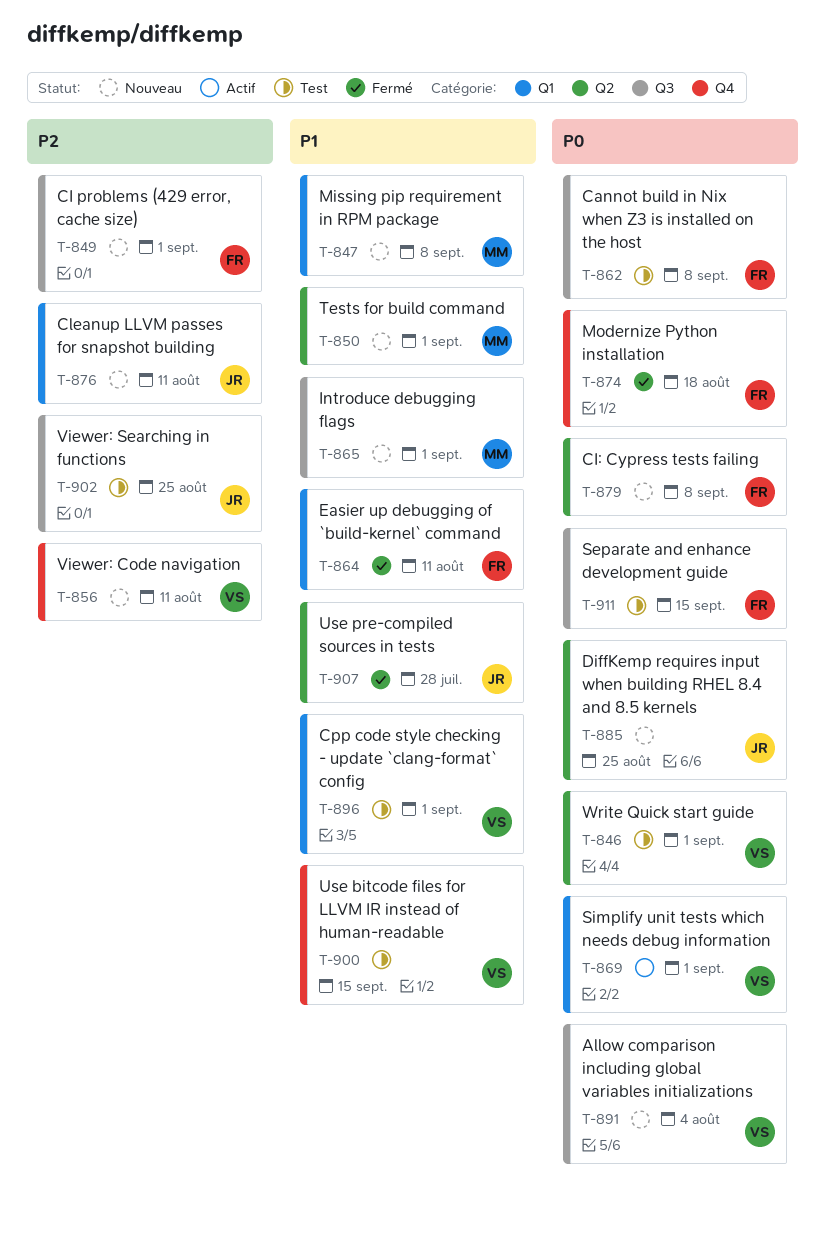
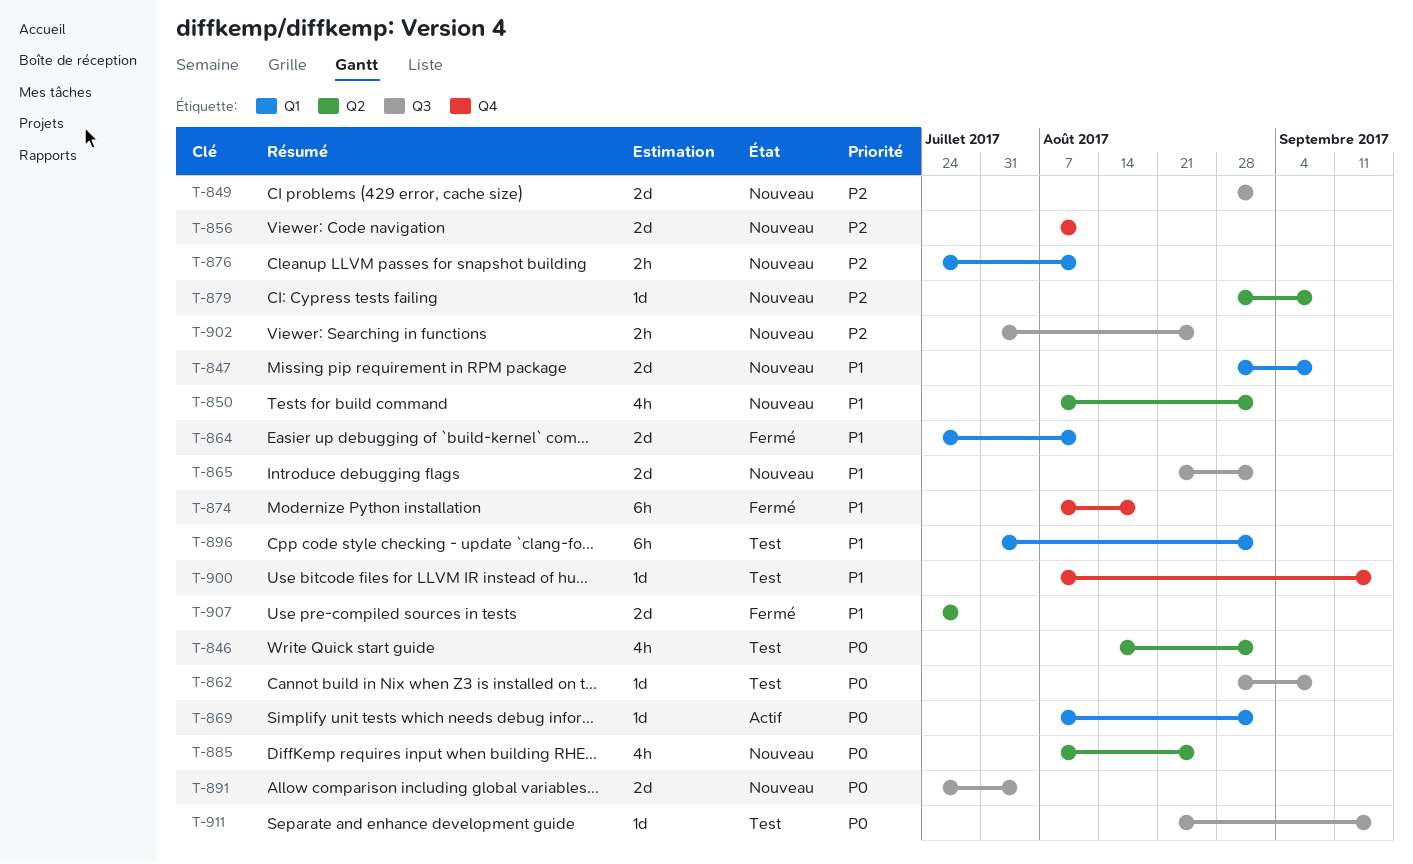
T-874, priority: P0 -> P1
T-879, priority: P0 -> P2
T-902, status: Test -> Nouveau

